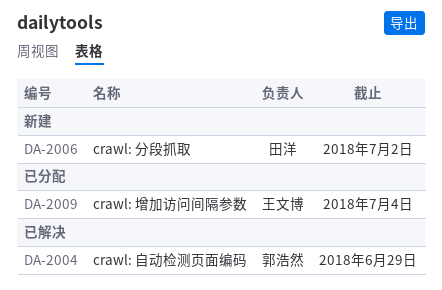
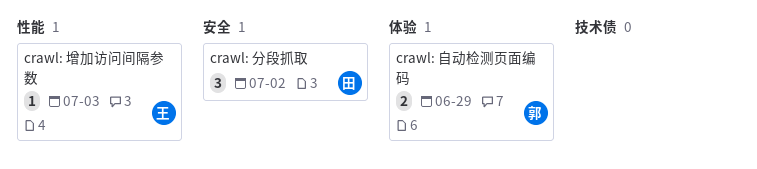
crawl: 增加访问间隔参数, due: Jul 4 -> Jul 3

